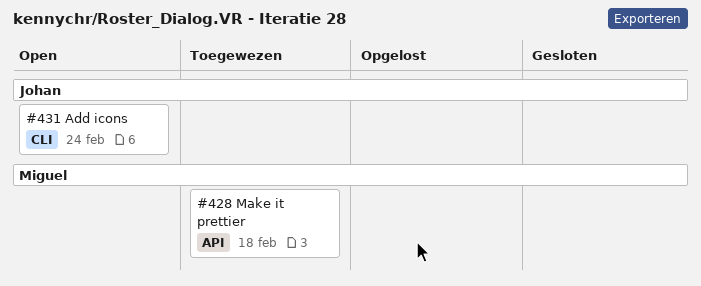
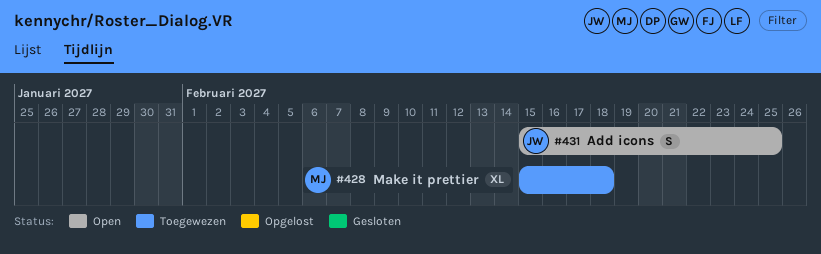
#431, due: Feb 24 -> Feb 25

